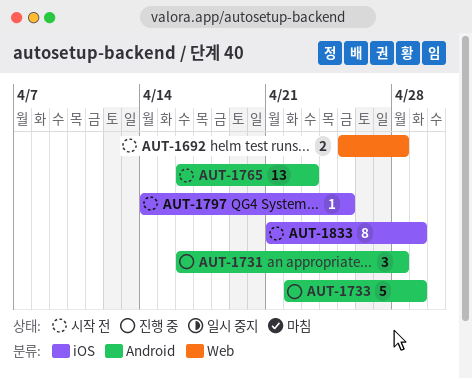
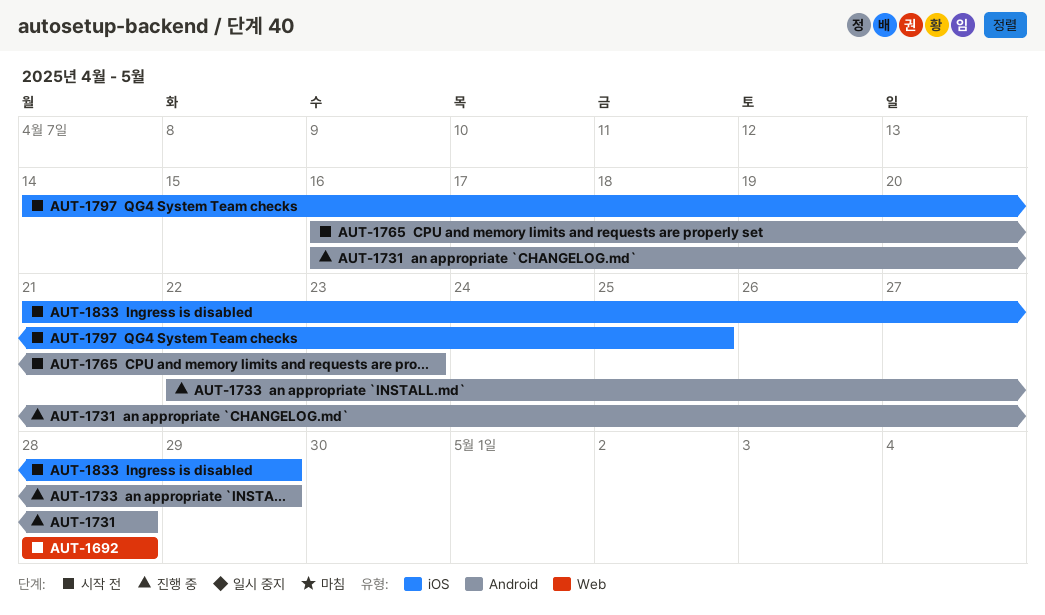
AUT-1692, start: Apr 25 -> Apr 28

